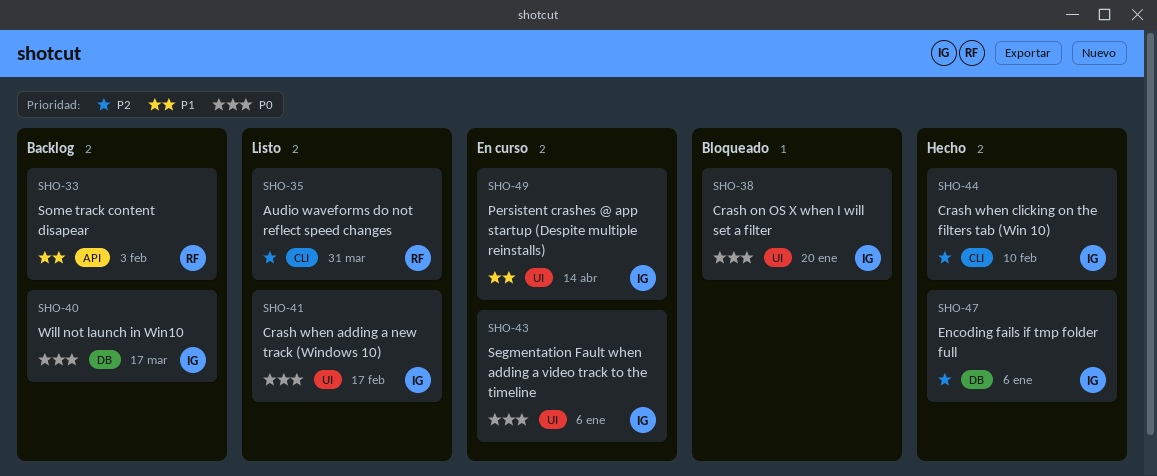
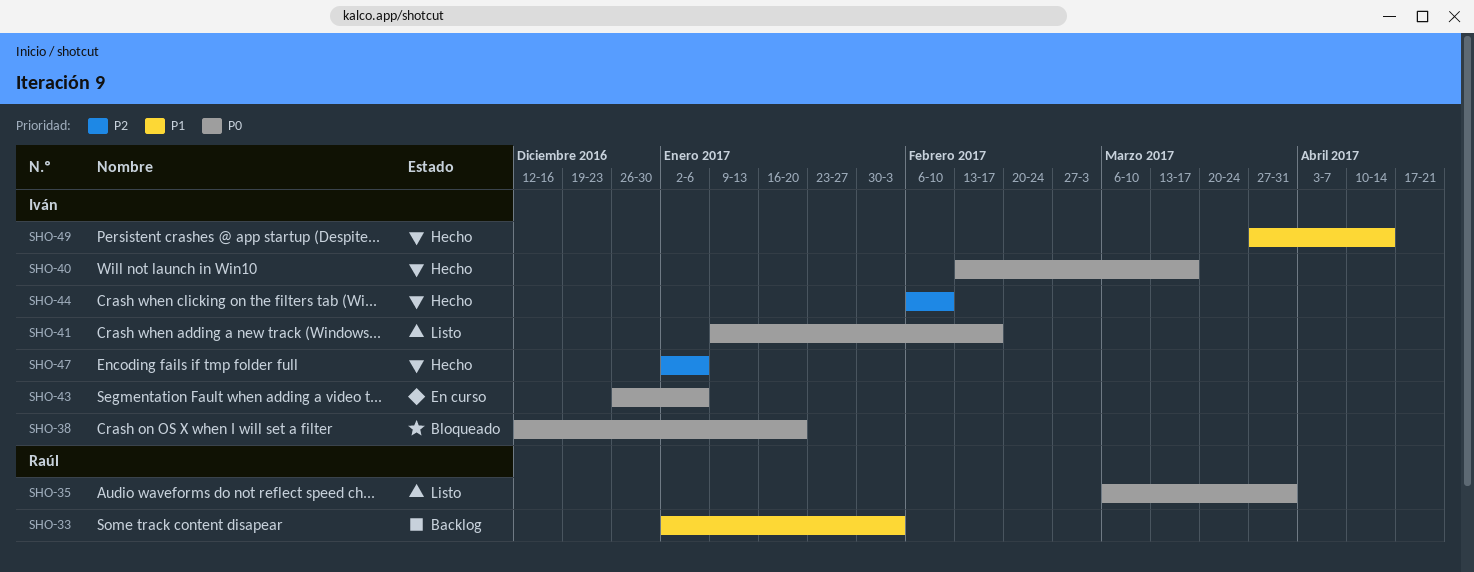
SHO-35, priority: P2 -> P0
SHO-40, status: Backlog -> Hecho
SHO-49, status: En curso -> Hecho

